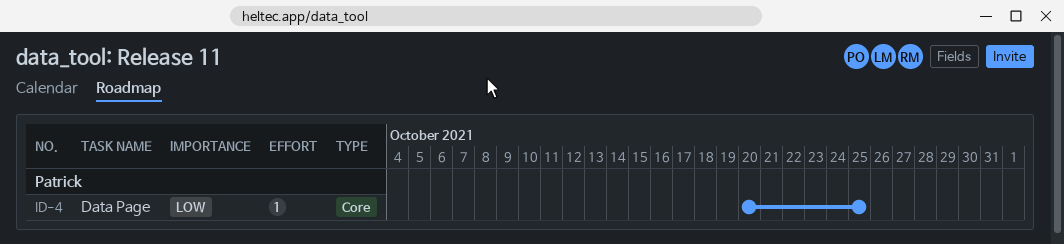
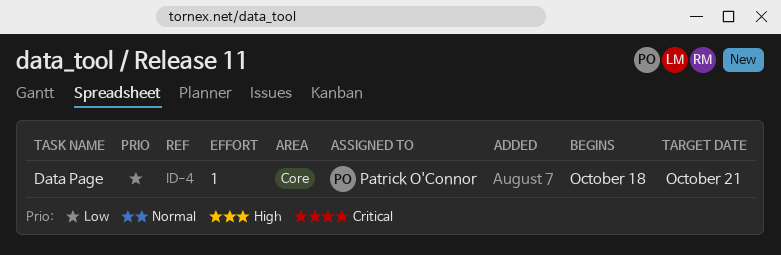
ID-4, start: Oct 20 -> Oct 18
ID-4, due: Oct 25 -> Oct 21

